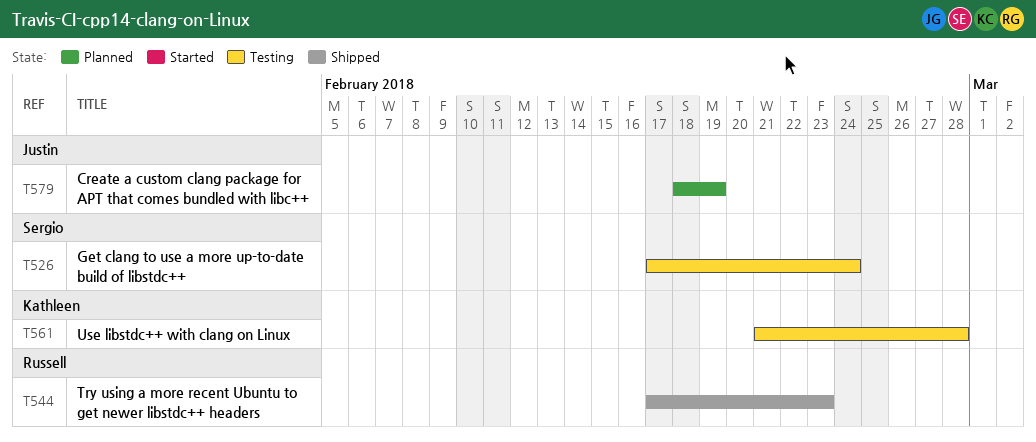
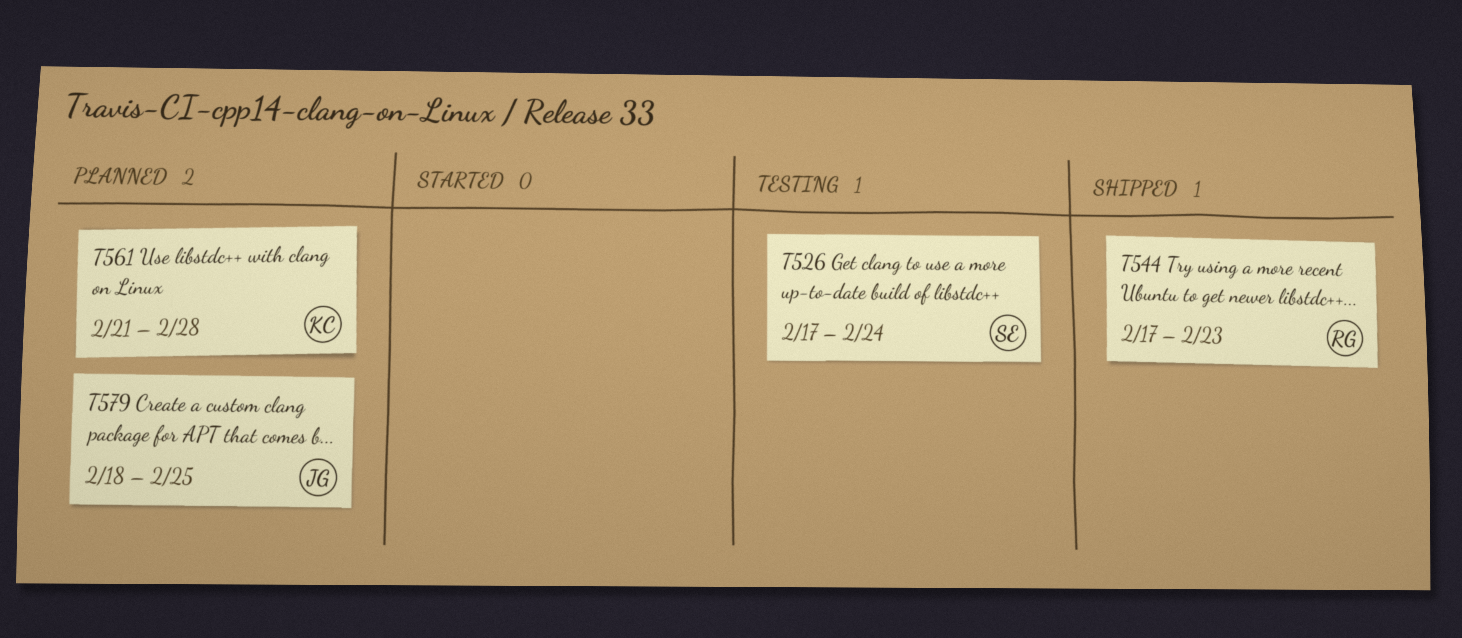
T561, status: Testing -> Planned
T579, due: Feb 19 -> Feb 25

